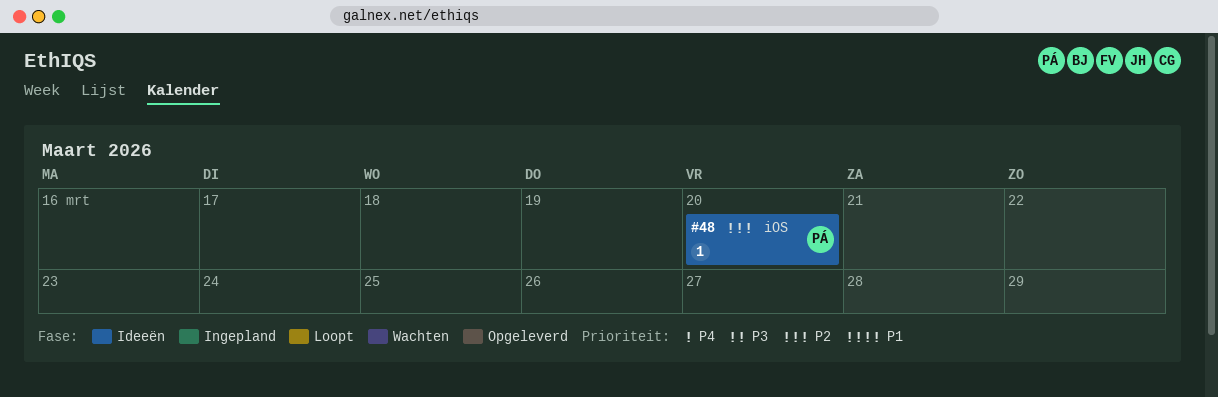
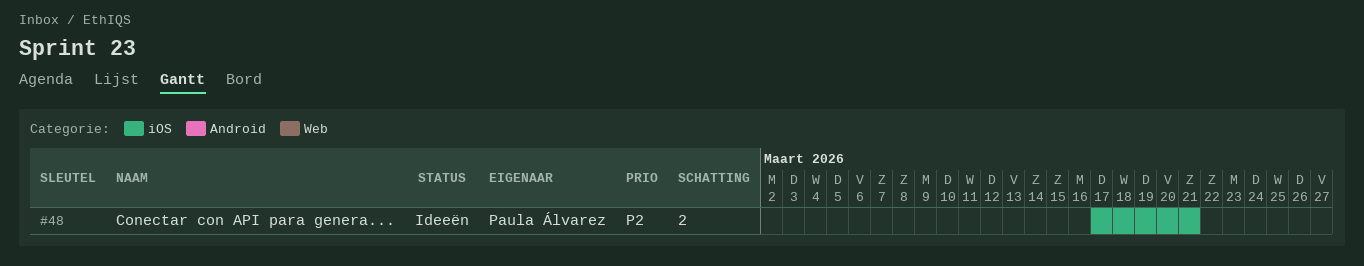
#48, estimate: 1 -> 2
#48, due: Mar 20 -> Mar 21

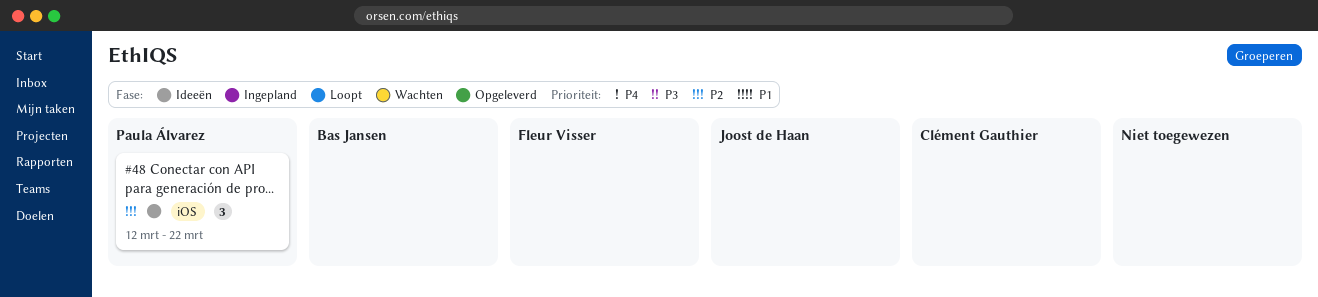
#48, estimate: 2 -> 3
#48, start: Mar 17 -> Mar 12
#48, due: Mar 21 -> Mar 22

